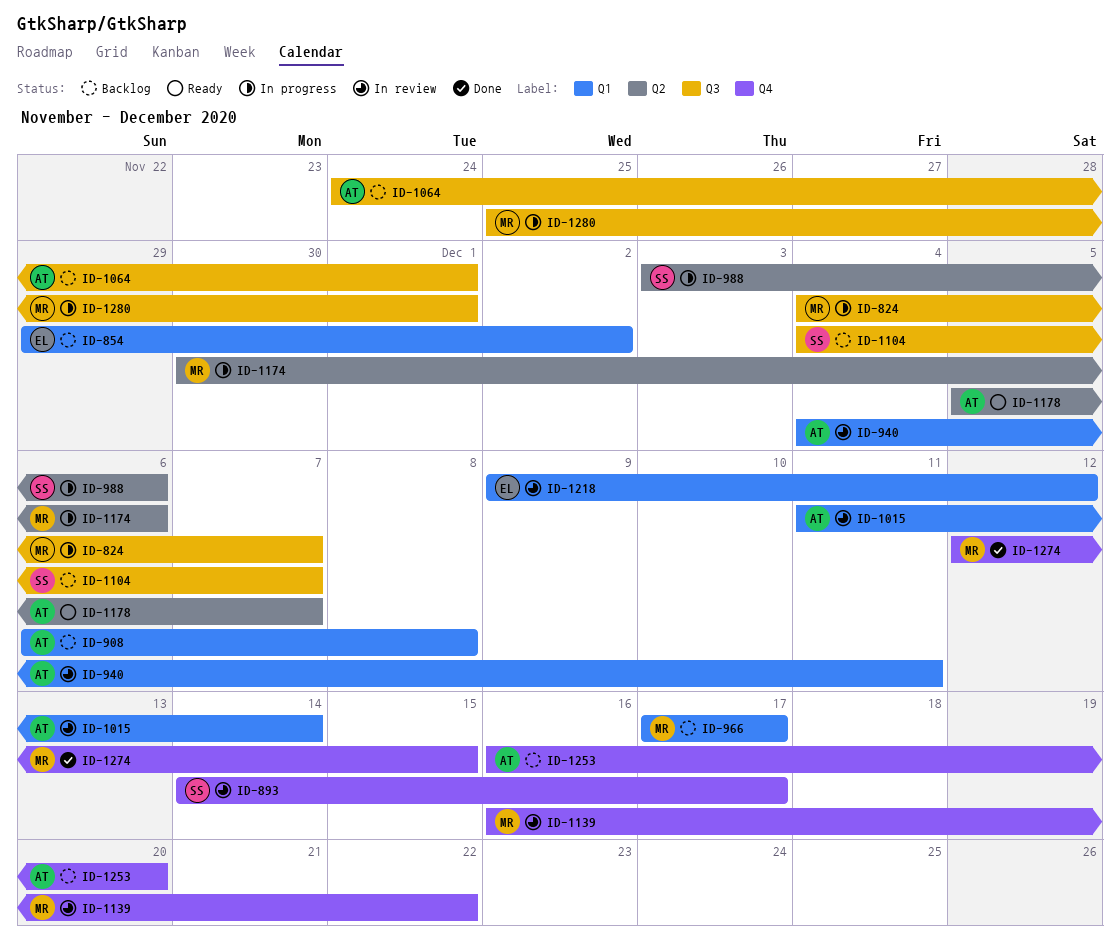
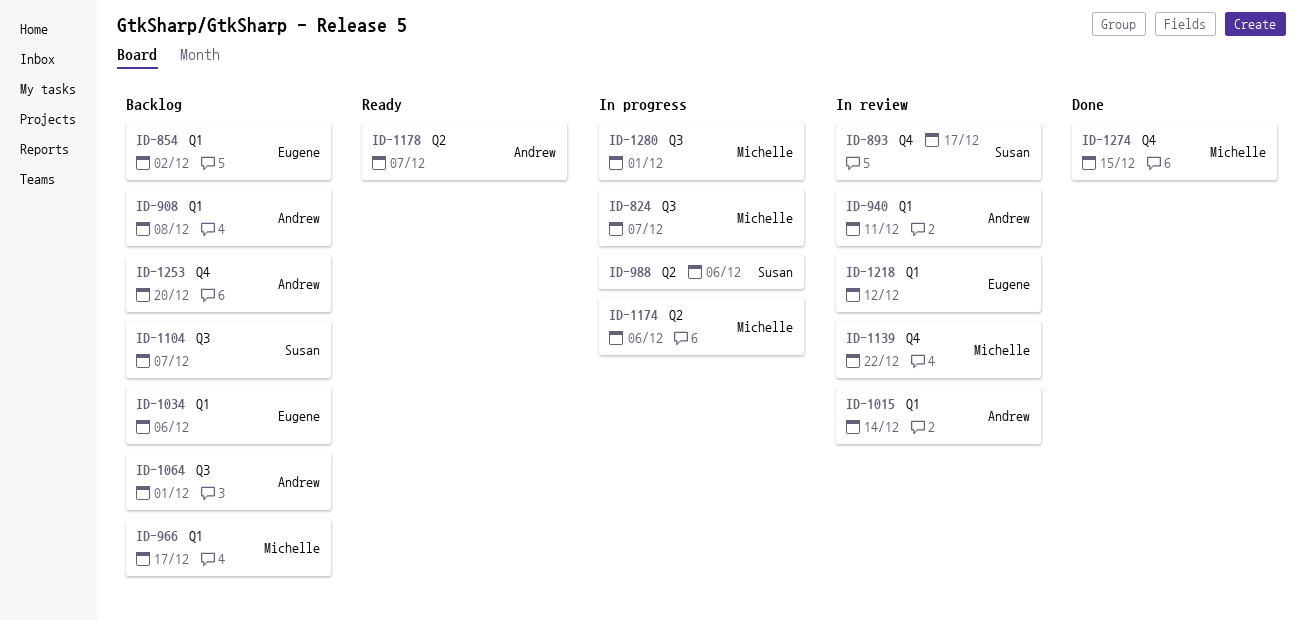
ID-1034: none -> present

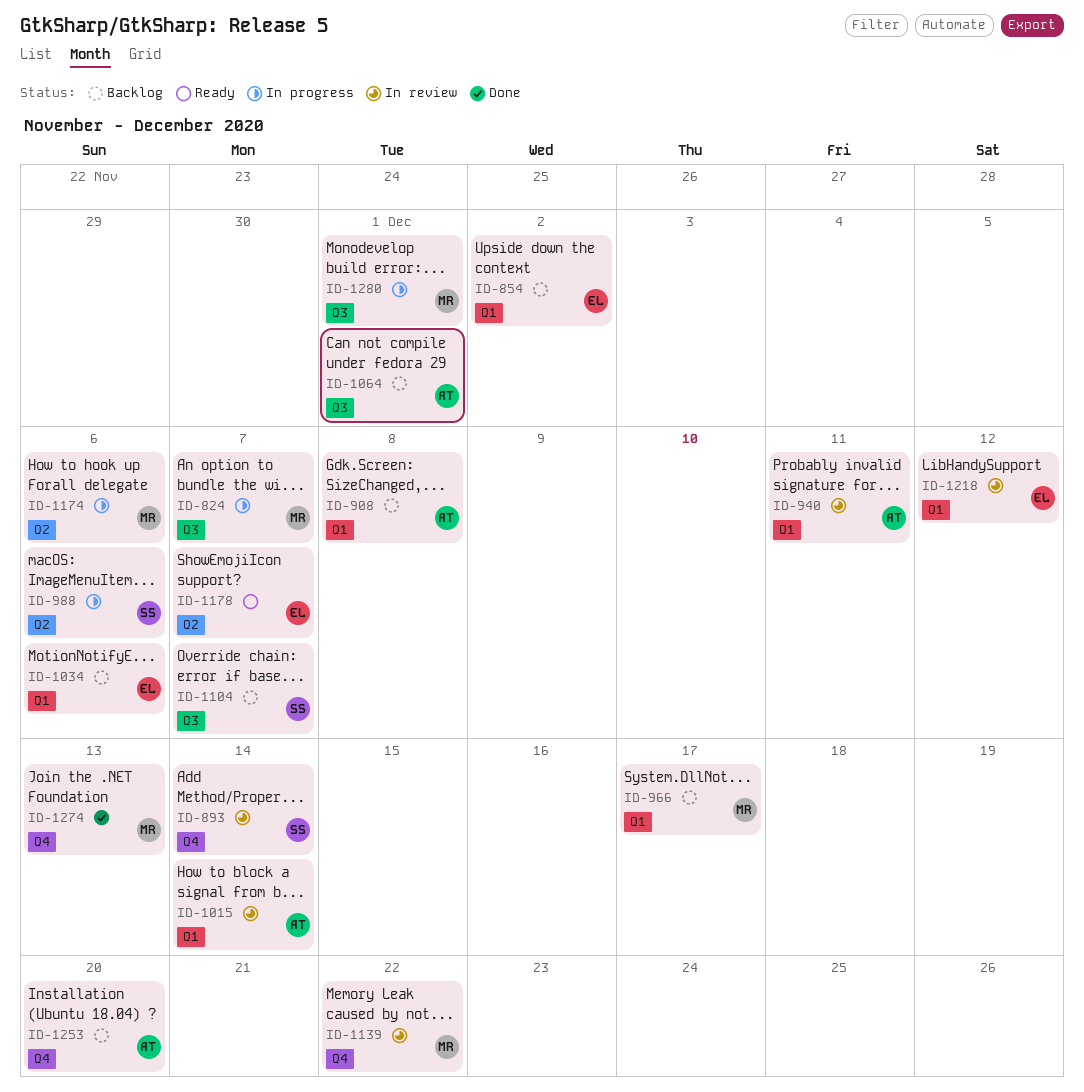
ID-893, due: Dec 17 -> Dec 14
ID-1178, owner: Andrew -> Eugene
ID-1274, due: Dec 15 -> Dec 13

